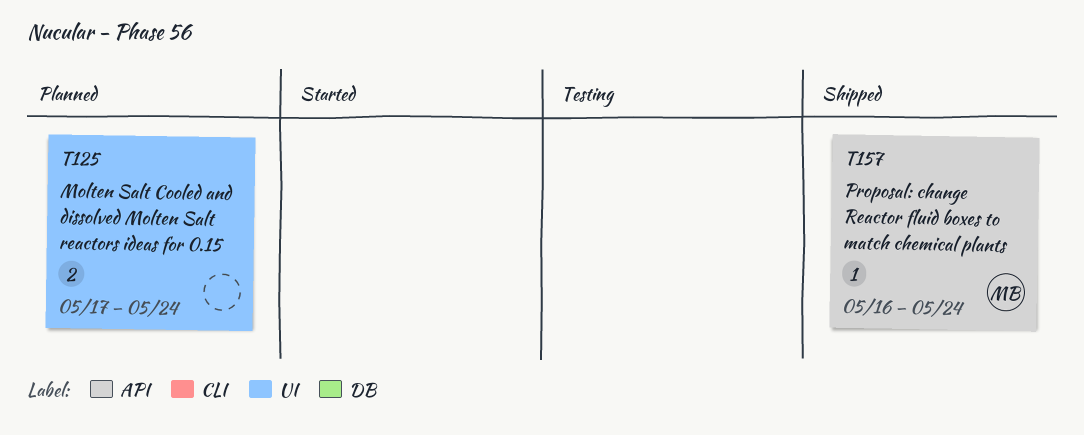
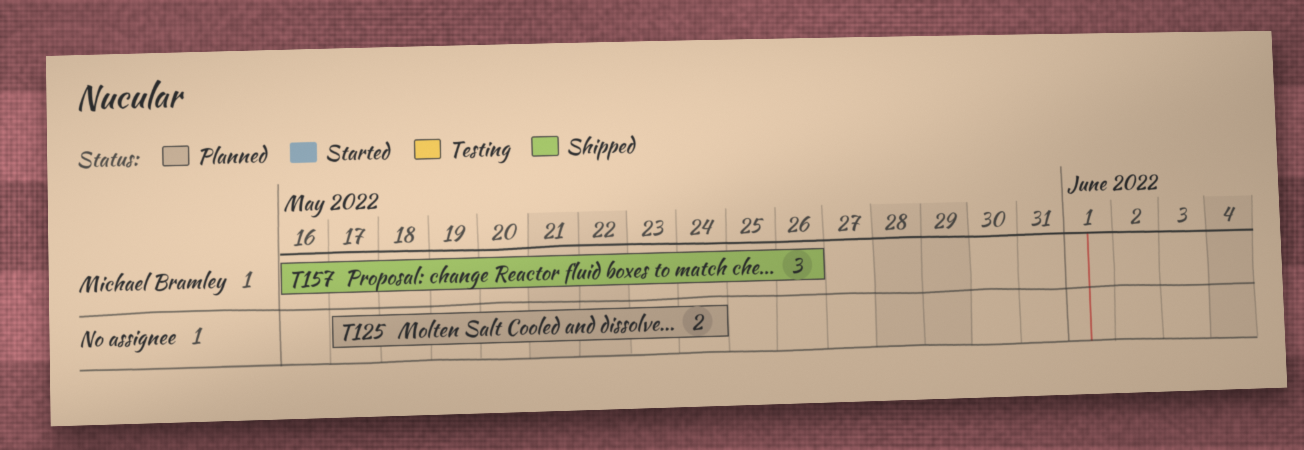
T157, estimate: 1 -> 3
T157, due: May 24 -> May 26

